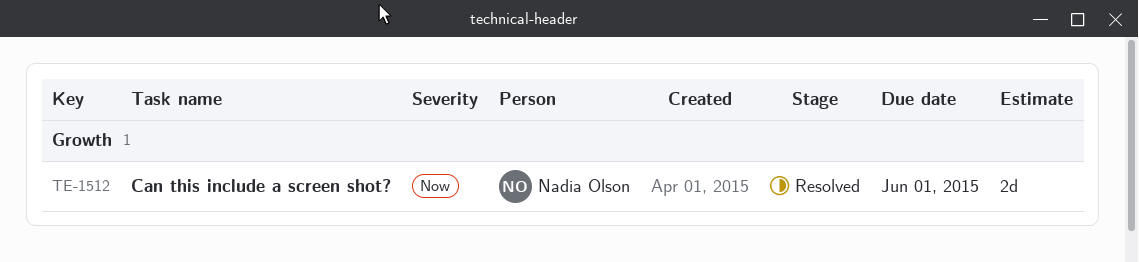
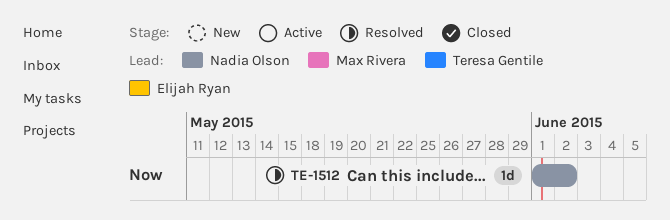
TE-1512, estimate: 2d -> 1d
TE-1512, due: Jun 1 -> Jun 2

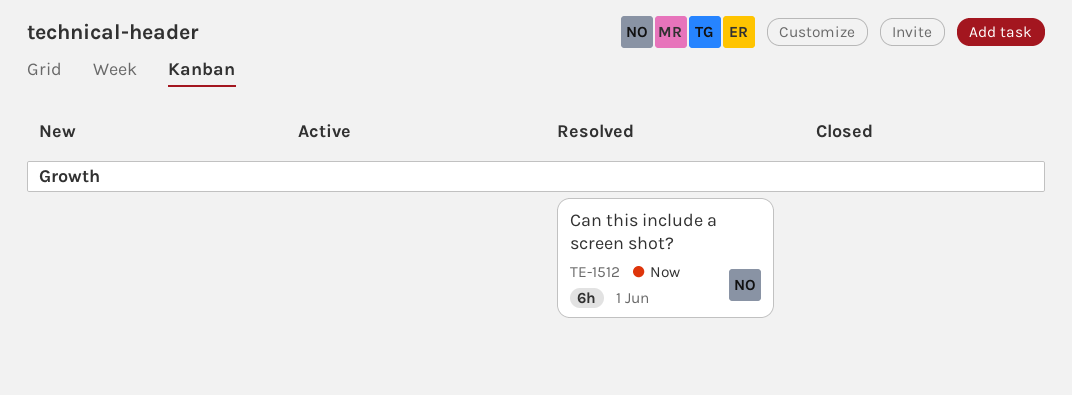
TE-1512, estimate: 1d -> 6h
TE-1512, due: Jun 2 -> Jun 1

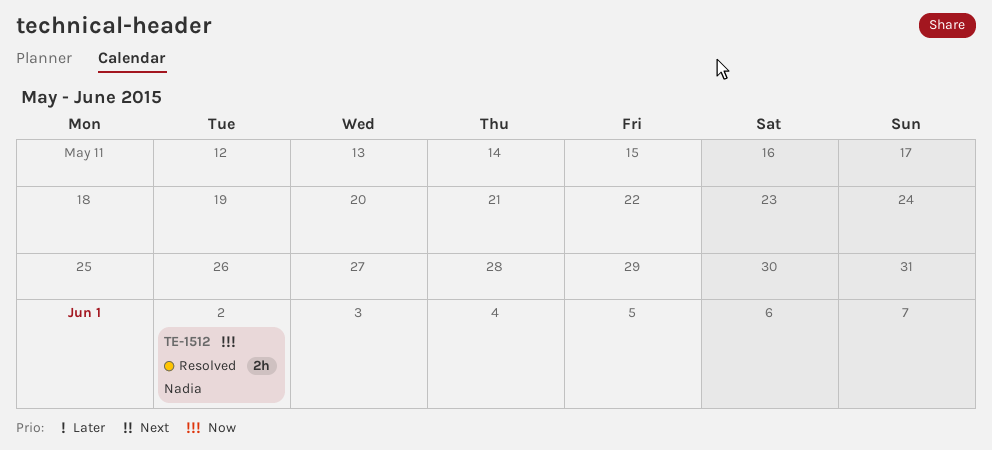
TE-1512, estimate: 6h -> 2h
TE-1512, due: Jun 1 -> Jun 2

